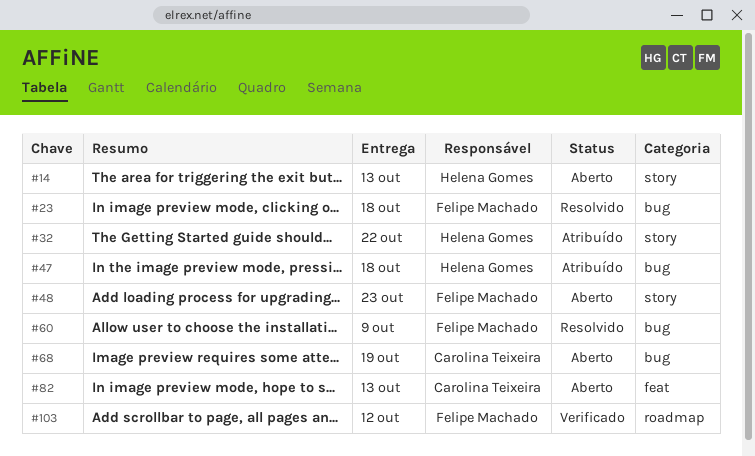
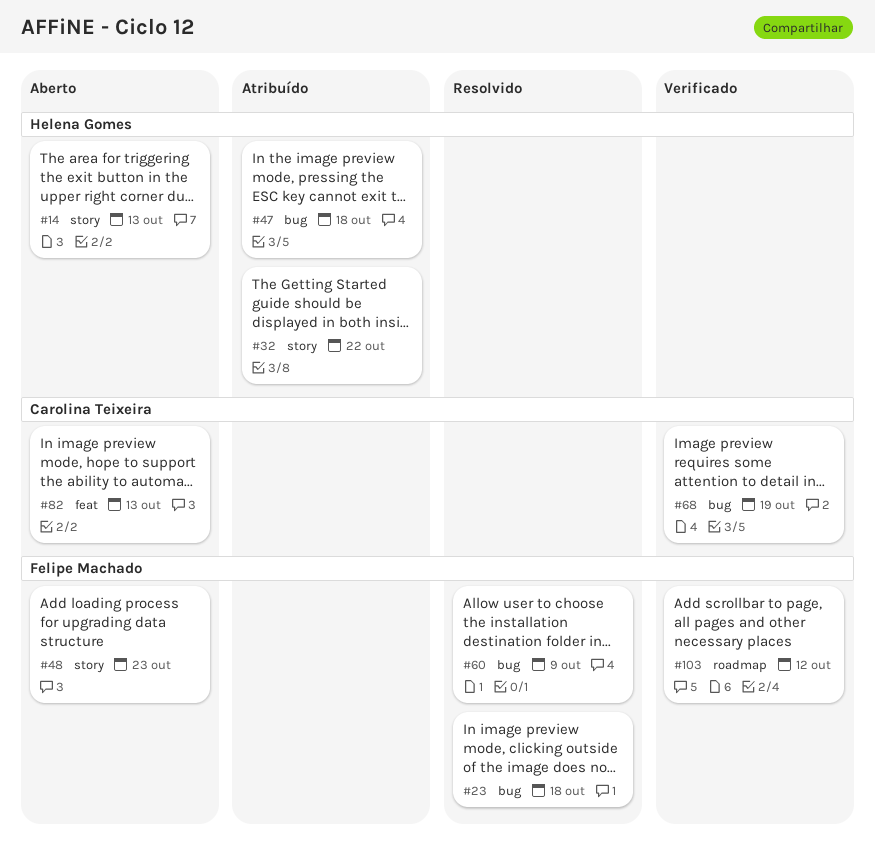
#68, status: Aberto -> Verificado

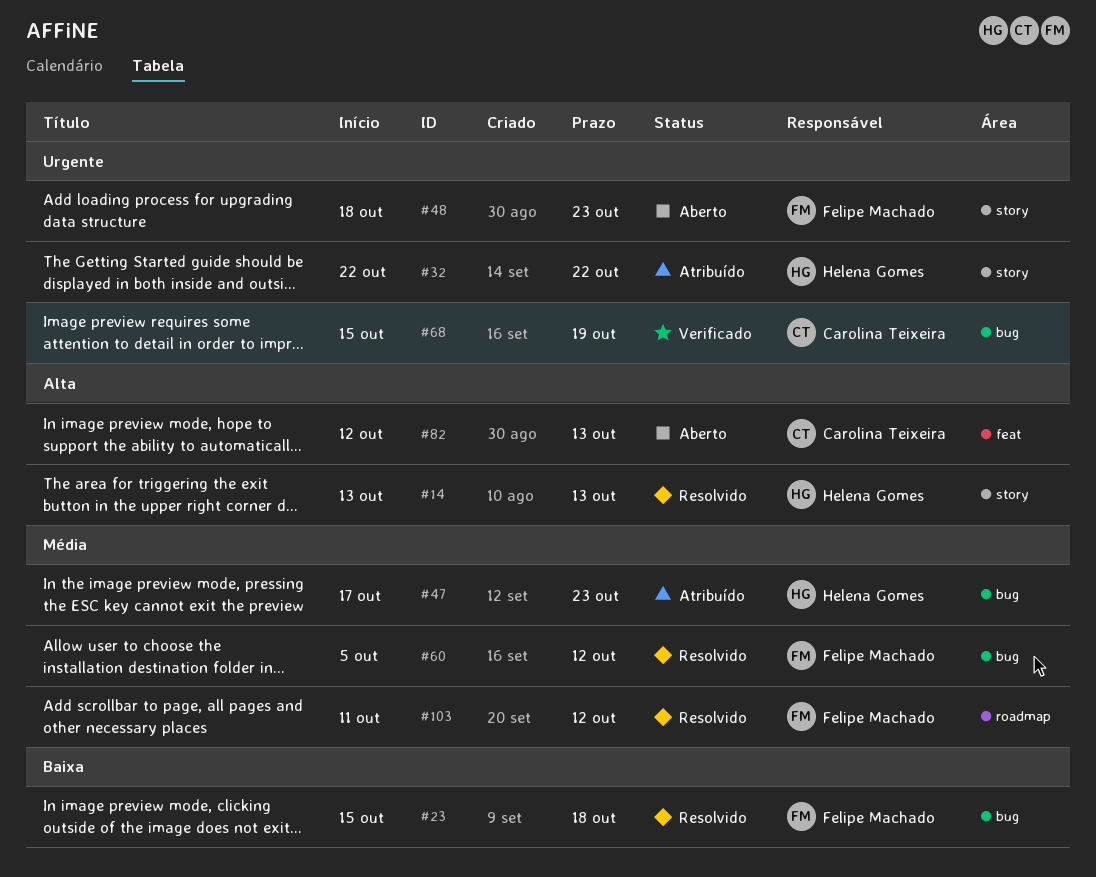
#14, status: Aberto -> Resolvido
#47, due: Oct 18 -> Oct 23
#60, due: Oct 9 -> Oct 12
#103, status: Verificado -> Resolvido

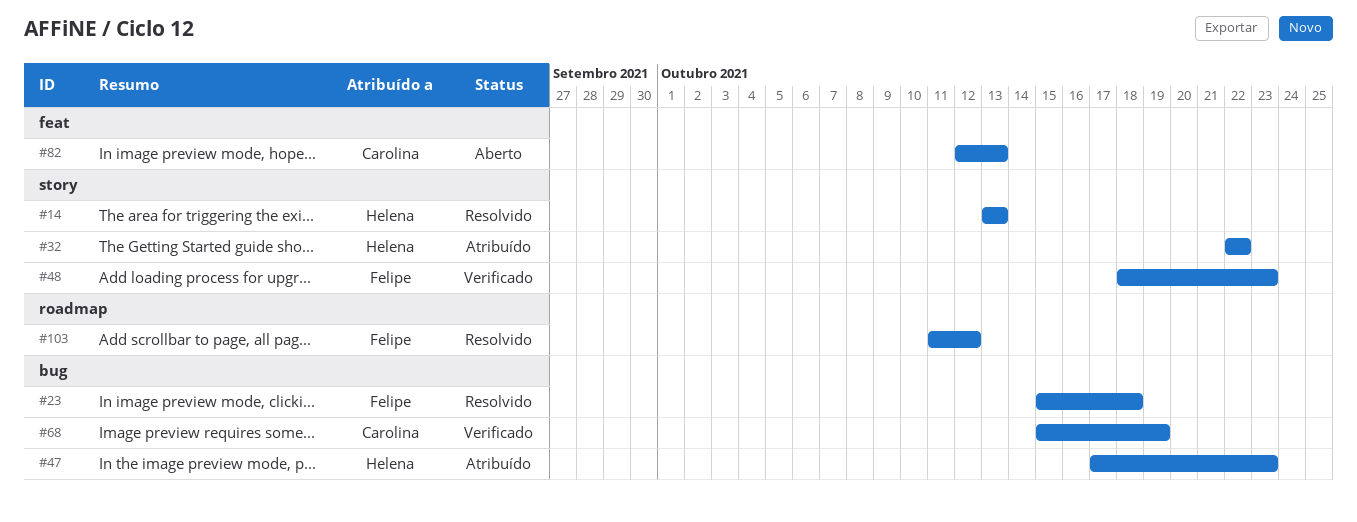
#48, status: Aberto -> Verificado
#60: present -> none

